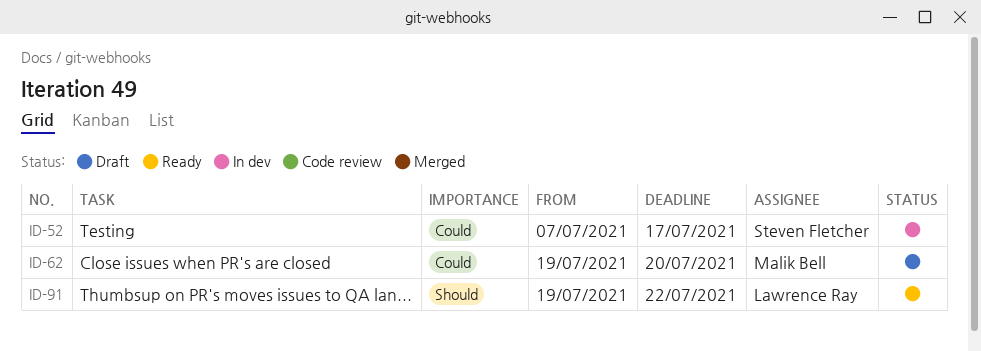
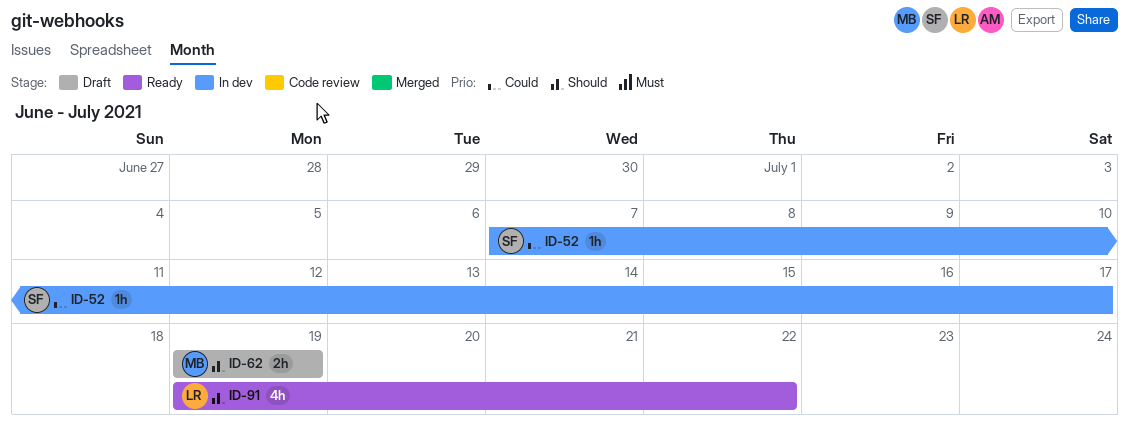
ID-62, priority: Could -> Should
ID-62, due: Jul 20 -> Jul 19

